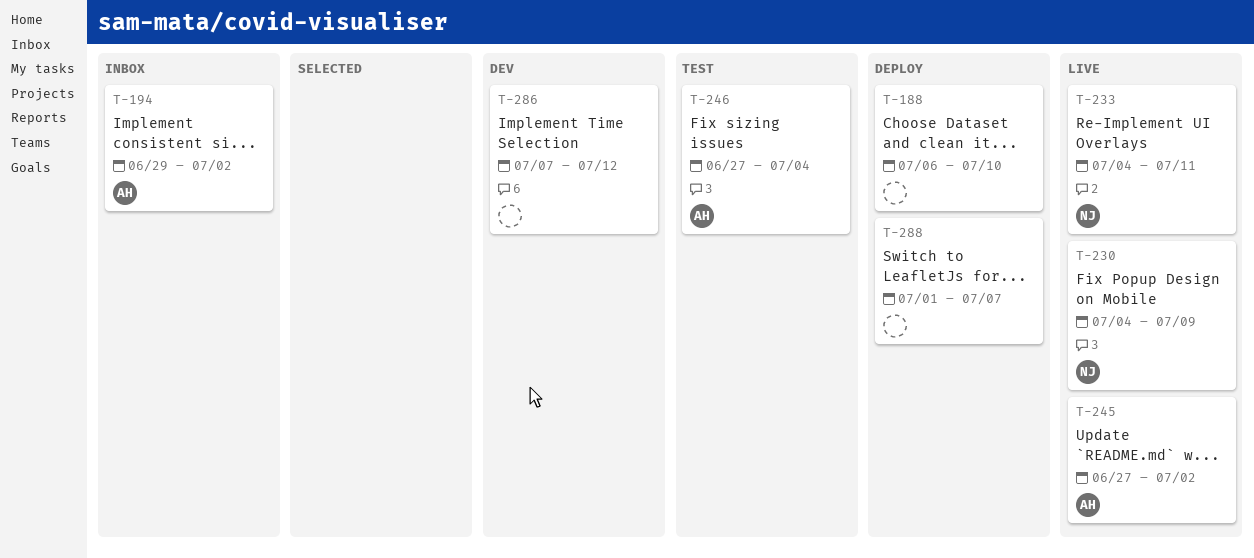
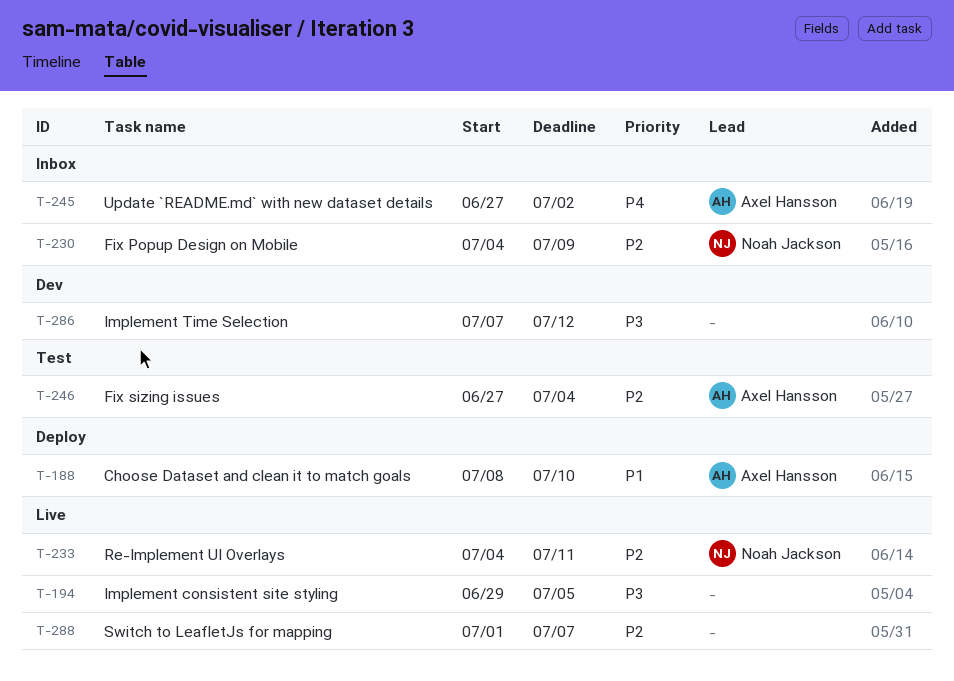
T-188, owner: none -> Axel Hansson
T-188, start: Jul 6 -> Jul 8
T-194, status: Inbox -> Live
T-194, owner: Axel Hansson -> none
T-194, due: Jul 2 -> Jul 5
T-230, status: Live -> Inbox
T-245, status: Live -> Inbox
T-288, status: Deploy -> Live

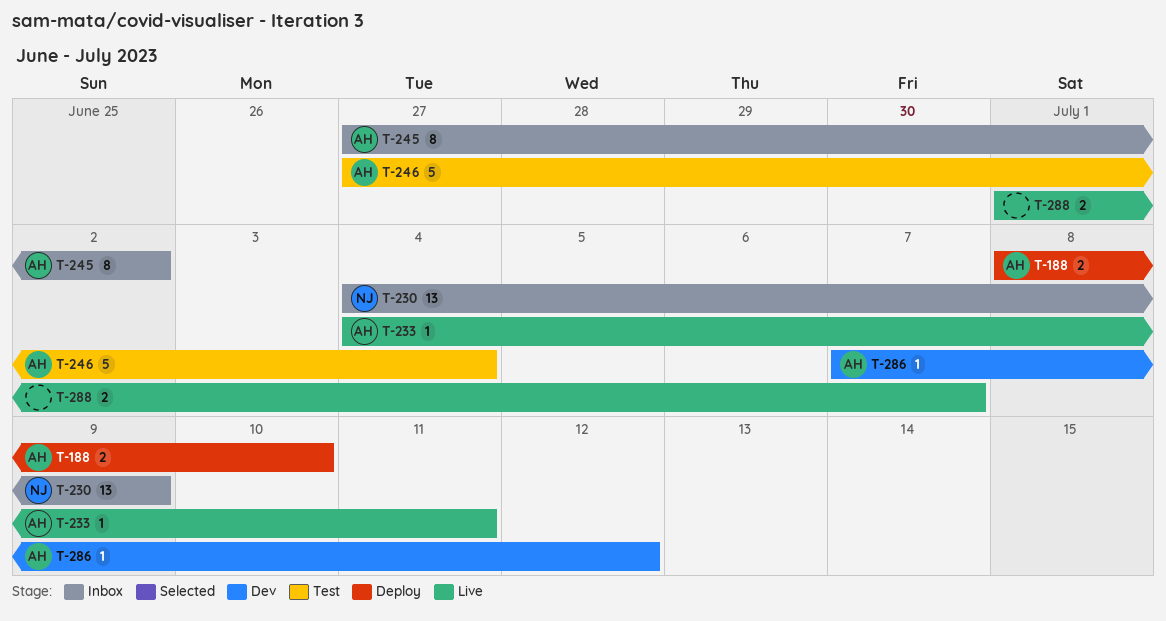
T-194: present -> none
T-233, owner: Noah Jackson -> Axel Hansson
T-286, owner: none -> Axel Hansson

